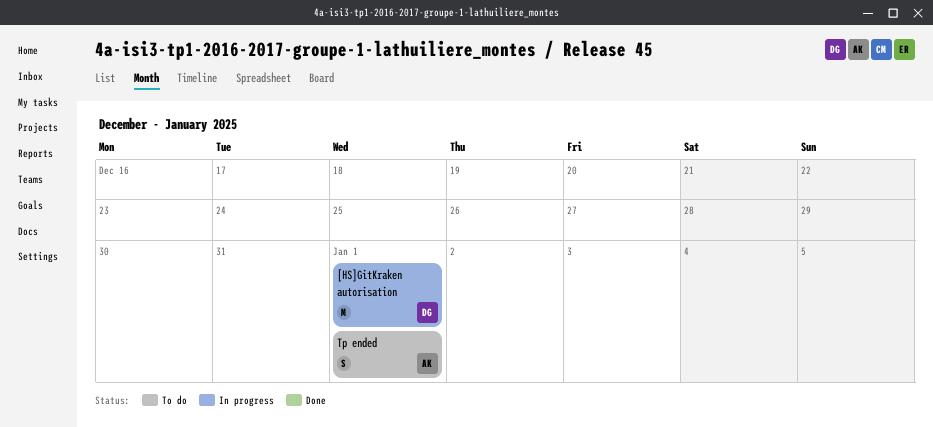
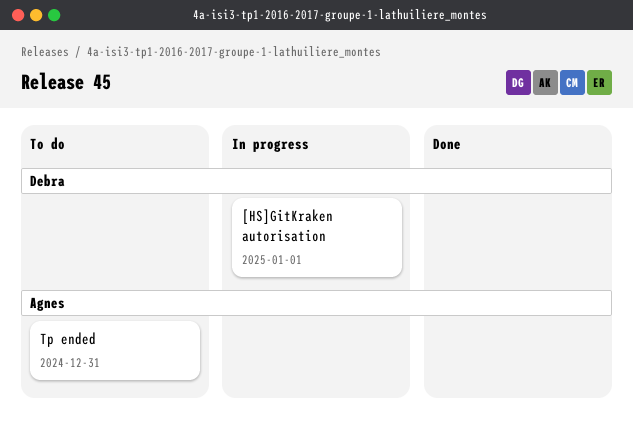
Tp ended, due: Jan 1 -> Dec 31

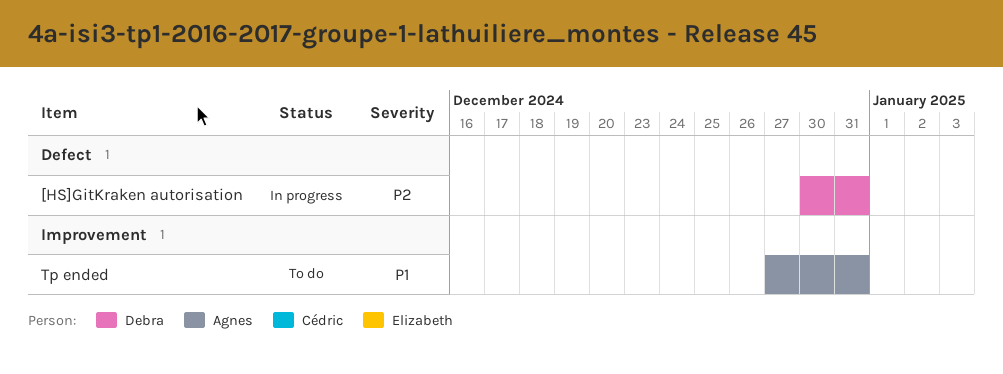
[HS]GitKraken autorisation, due: Jan 1 -> Dec 31

